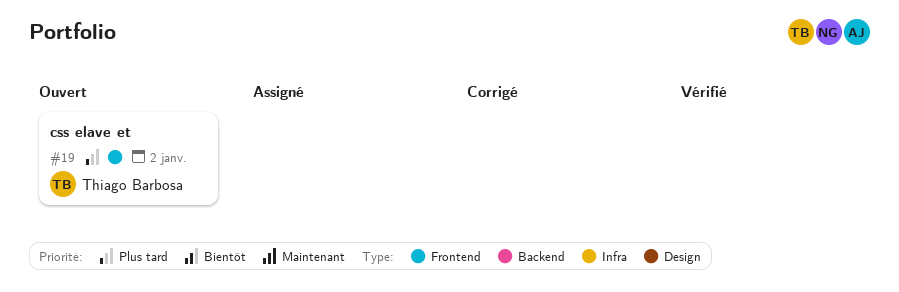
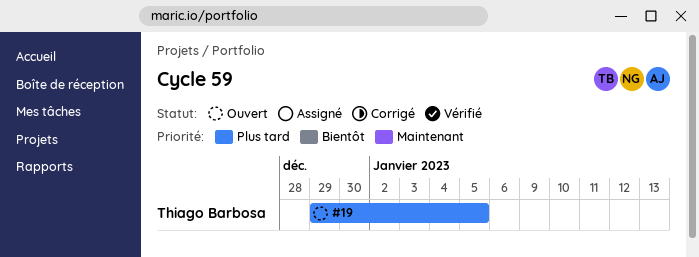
#19, due: Jan 2 -> Jan 5

